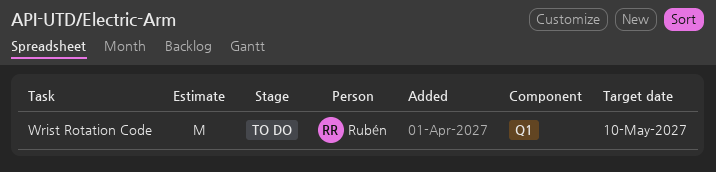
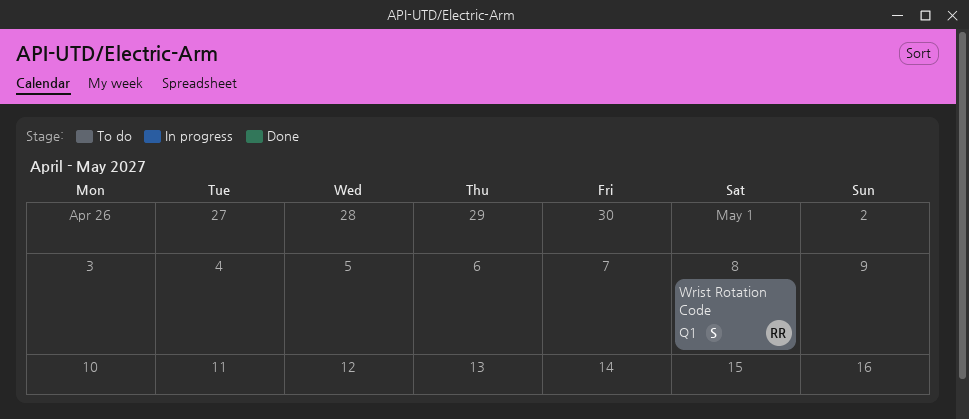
Wrist Rotation Code, estimate: M -> S
Wrist Rotation Code, due: May 10 -> May 8

